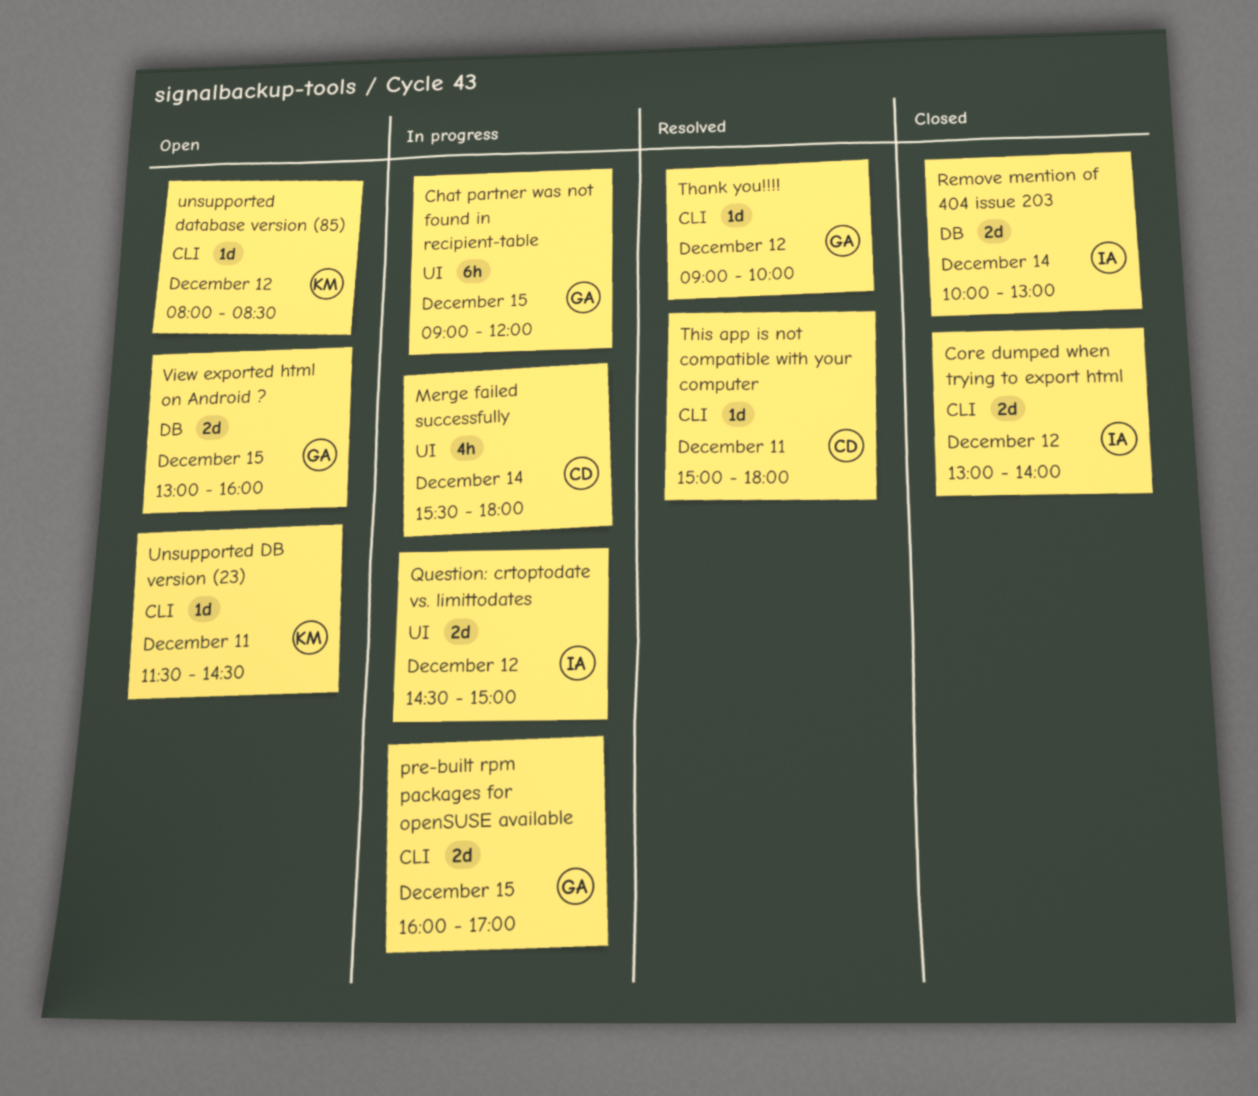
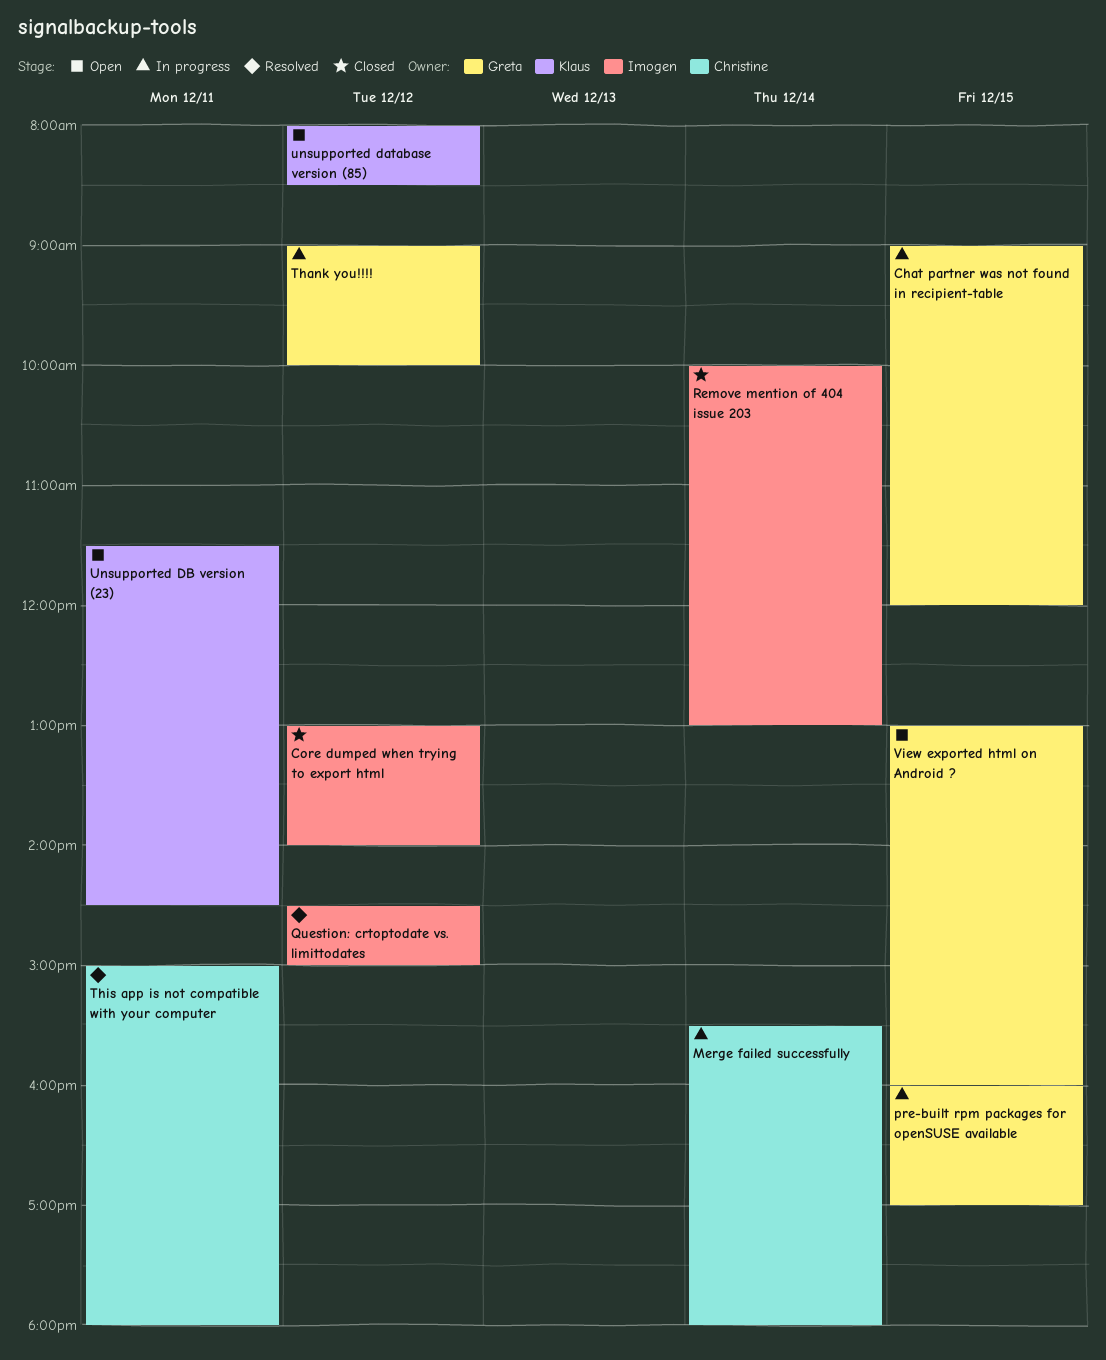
Question: crtoptodate vs. limittodates, status: In progress -> Resolved
Thank you!!!!, status: Resolved -> In progress

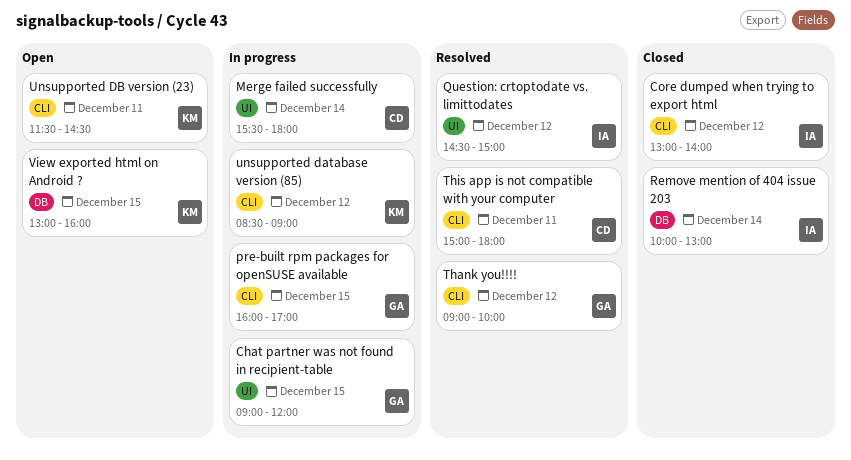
Thank you!!!!, status: In progress -> Resolved
unsupported database version (85), status: Open -> In progress
unsupported database version (85), begins: 08:00 -> 08:30
unsupported database version (85), ends: 08:30 -> 09:00
View exported html on Android ?, owner: Greta -> Klaus

